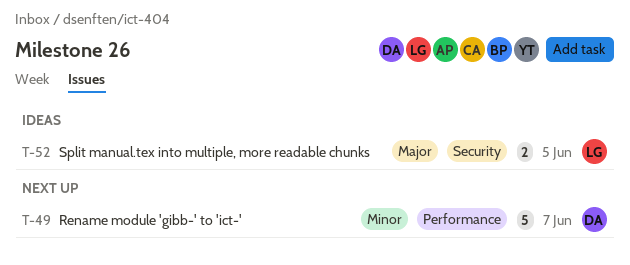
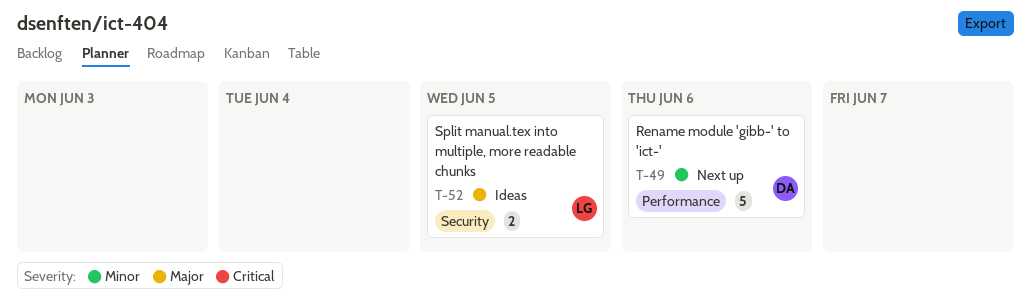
T-49, due: Jun 7 -> Jun 6

